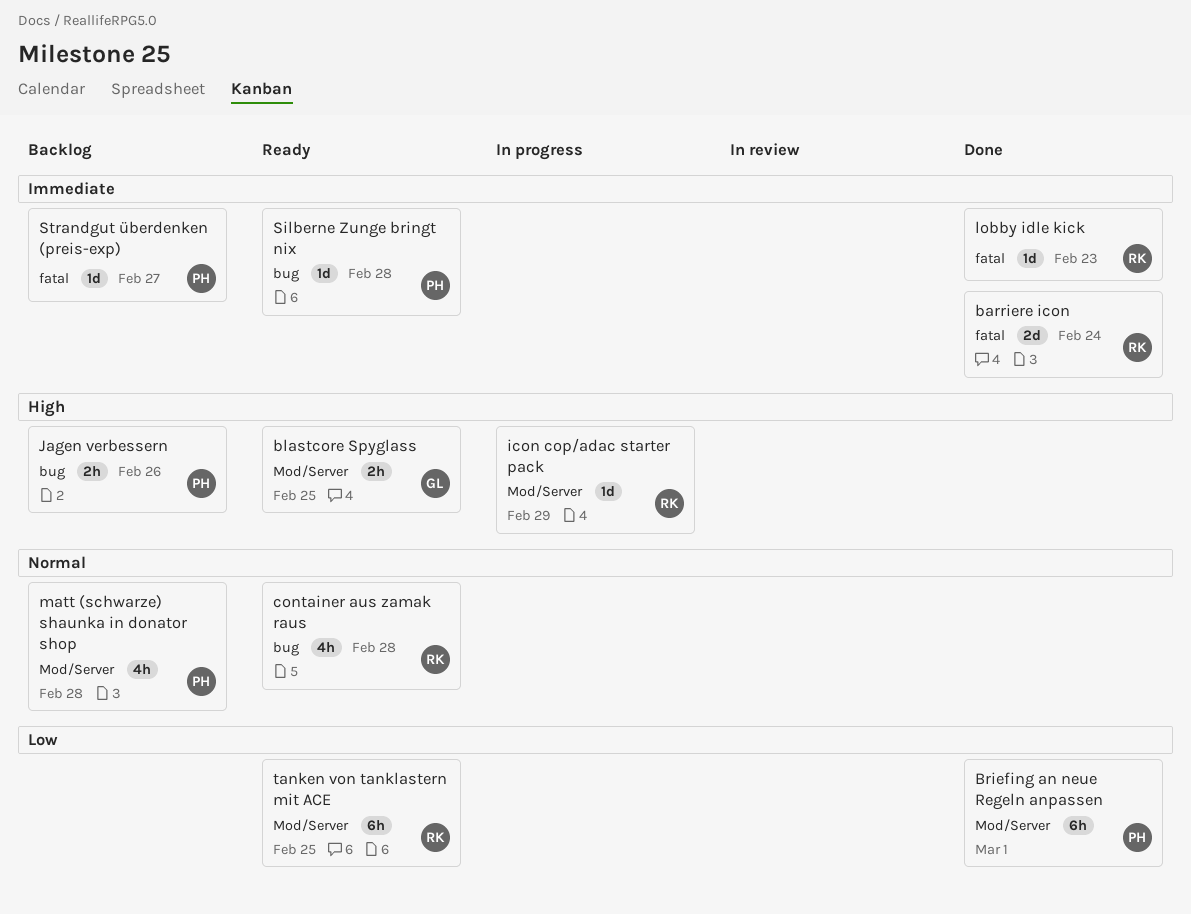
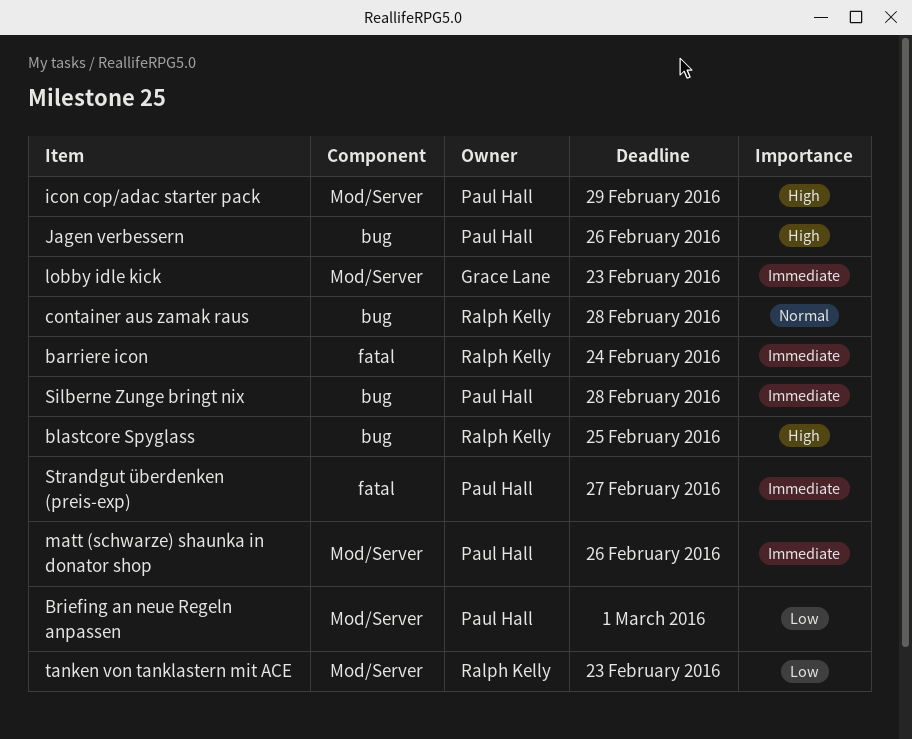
blastcore Spyglass, owner: Grace Lane -> Ralph Kelly
blastcore Spyglass, label: Mod/Server -> bug
icon cop/adac starter pack, owner: Ralph Kelly -> Paul Hall
lobby idle kick, owner: Ralph Kelly -> Grace Lane
lobby idle kick, label: fatal -> Mod/Server
matt (schwarze) shaunka in donator shop, priority: Normal -> Immediate
matt (schwarze) shaunka in donator shop, due: Feb 28 -> Feb 26
tanken von tanklastern mit ACE, due: Feb 25 -> Feb 23

